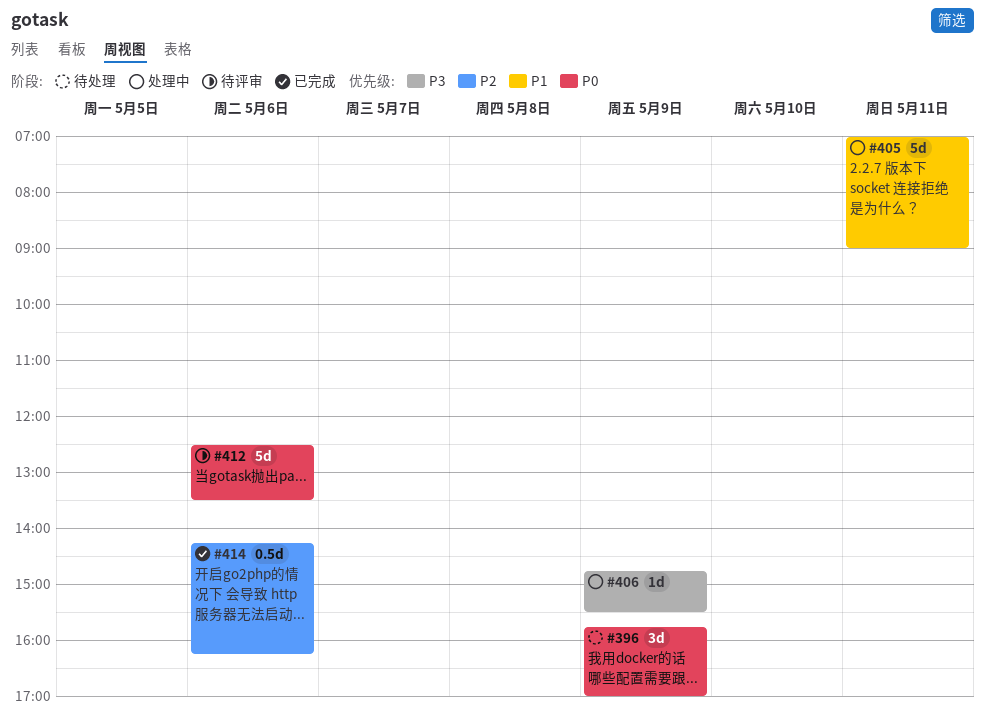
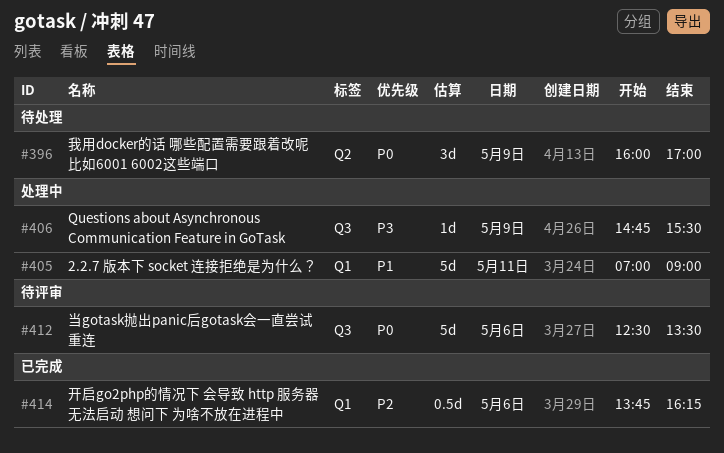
#396, begins: 15:45 -> 16:00
#414, begins: 14:15 -> 13:45

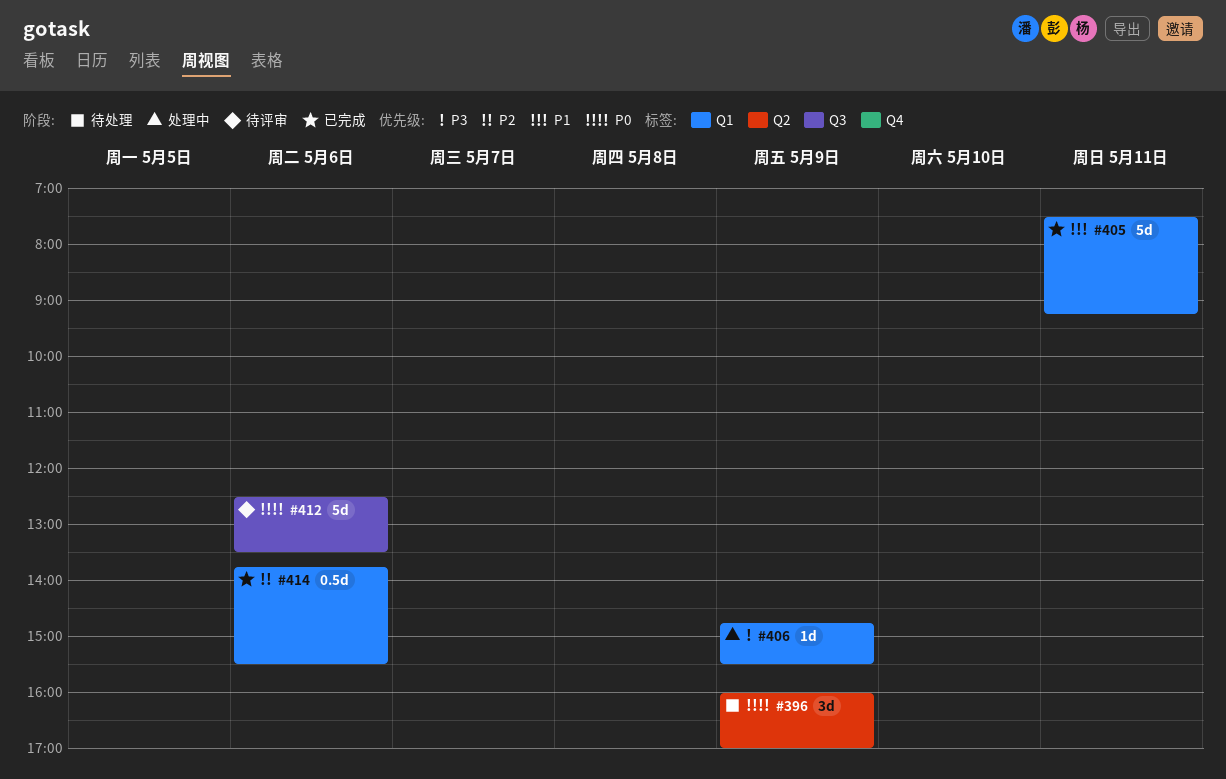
#405, status: 处理中 -> 已完成
#405, begins: 07:00 -> 07:30
#405, ends: 09:00 -> 09:15
#406, label: Q3 -> Q1
#414, ends: 16:15 -> 15:30

